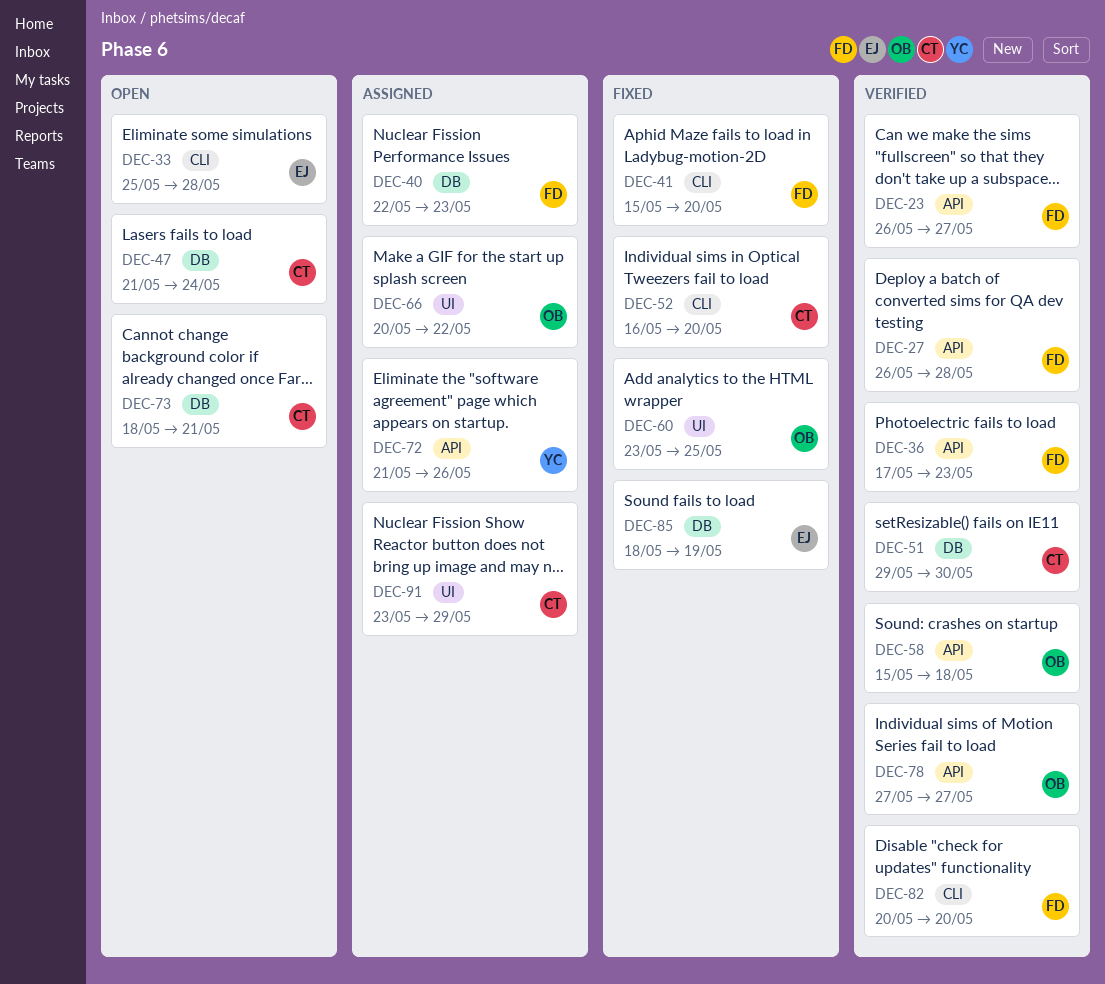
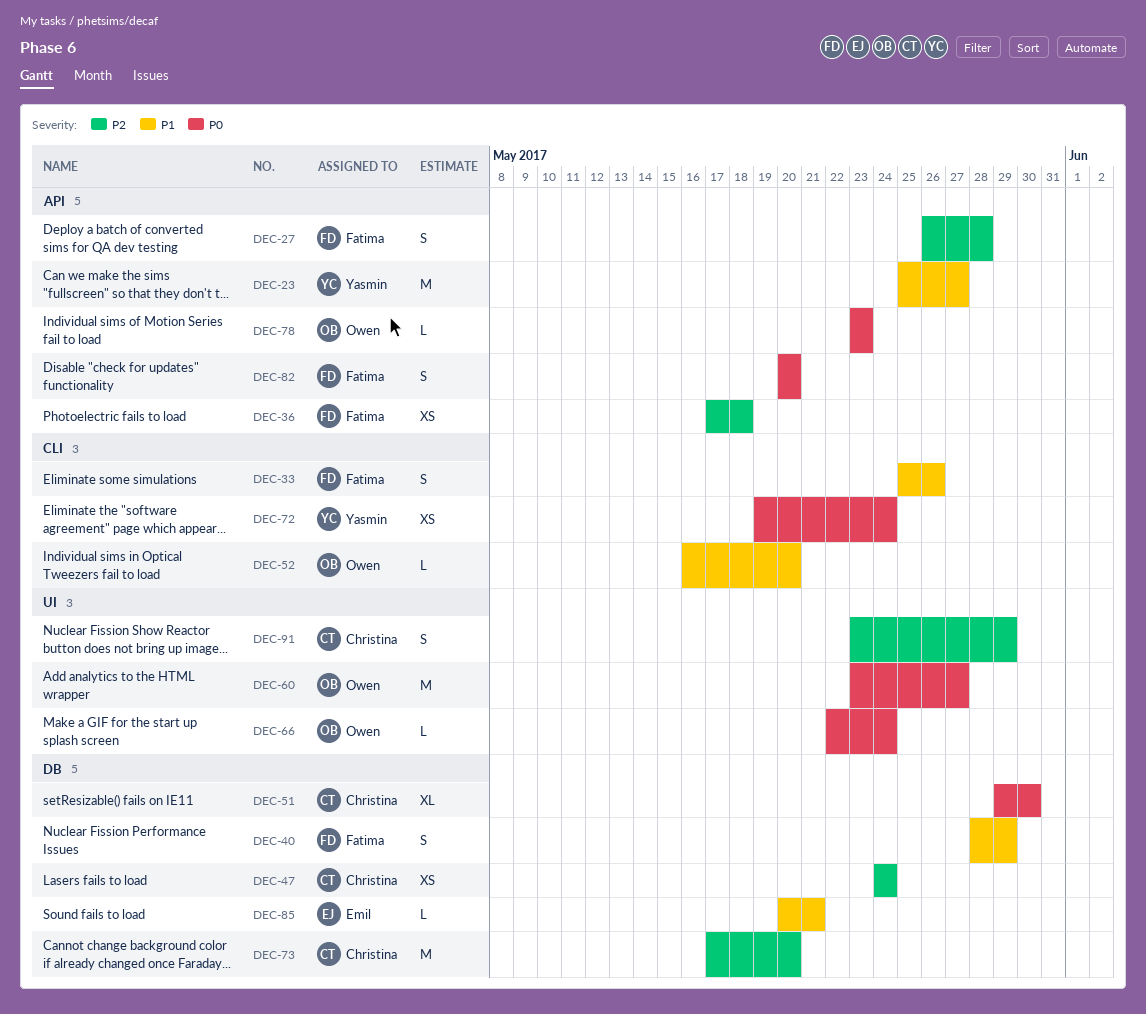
DEC-23, owner: Fatima -> Yasmin
DEC-23, start: May 26 -> May 25
DEC-33, owner: Emil -> Fatima
DEC-33, due: May 28 -> May 26
DEC-36, due: May 23 -> May 18
DEC-40, start: May 22 -> May 28
DEC-40, due: May 23 -> May 29
DEC-41: present -> none
DEC-47, start: May 21 -> May 24
DEC-52, owner: Christina -> Owen
DEC-58: present -> none
DEC-60, due: May 25 -> May 27
DEC-66, start: May 20 -> May 22
DEC-66, due: May 22 -> May 24
DEC-72, label: API -> CLI
DEC-72, start: May 21 -> May 19
DEC-72, due: May 26 -> May 24
DEC-73, start: May 18 -> May 17
DEC-73, due: May 21 -> May 20
DEC-78, start: May 27 -> May 23
DEC-78, due: May 27 -> May 23
DEC-82, label: CLI -> API
DEC-85, start: May 18 -> May 20
DEC-85, due: May 19 -> May 21

